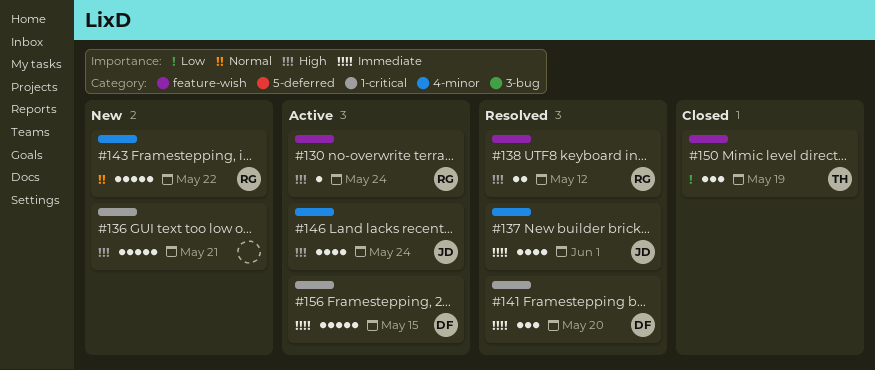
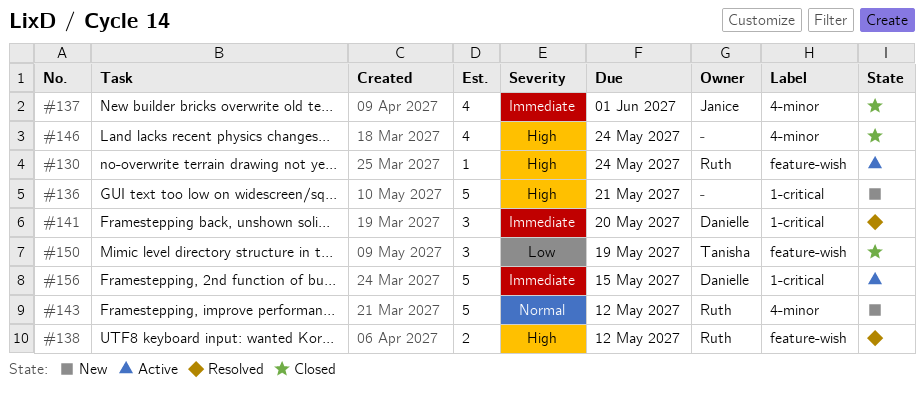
#137, status: Resolved -> Closed
#143, due: May 22 -> May 12
#146, status: Active -> Closed
#146, owner: Janice -> none

